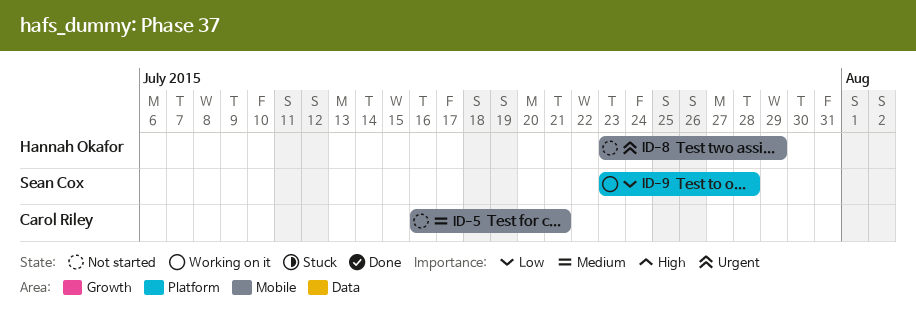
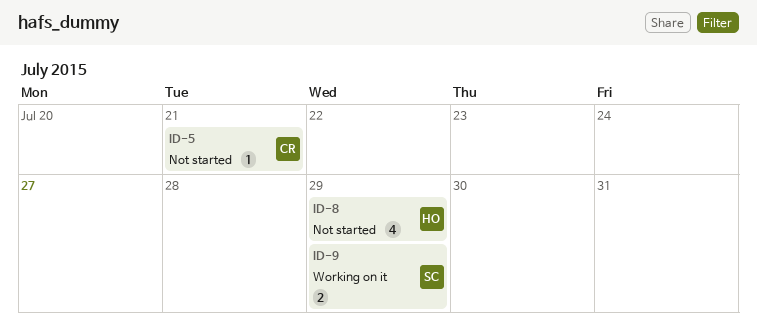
ID-9, due: Jul 28 -> Jul 29

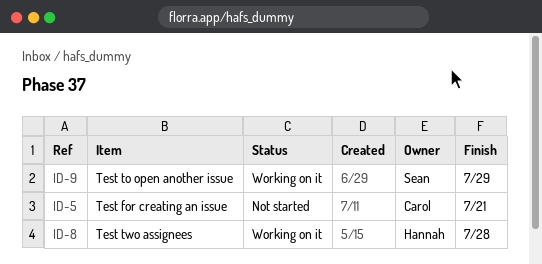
ID-8, status: Not started -> Working on it
ID-8, due: Jul 29 -> Jul 28

